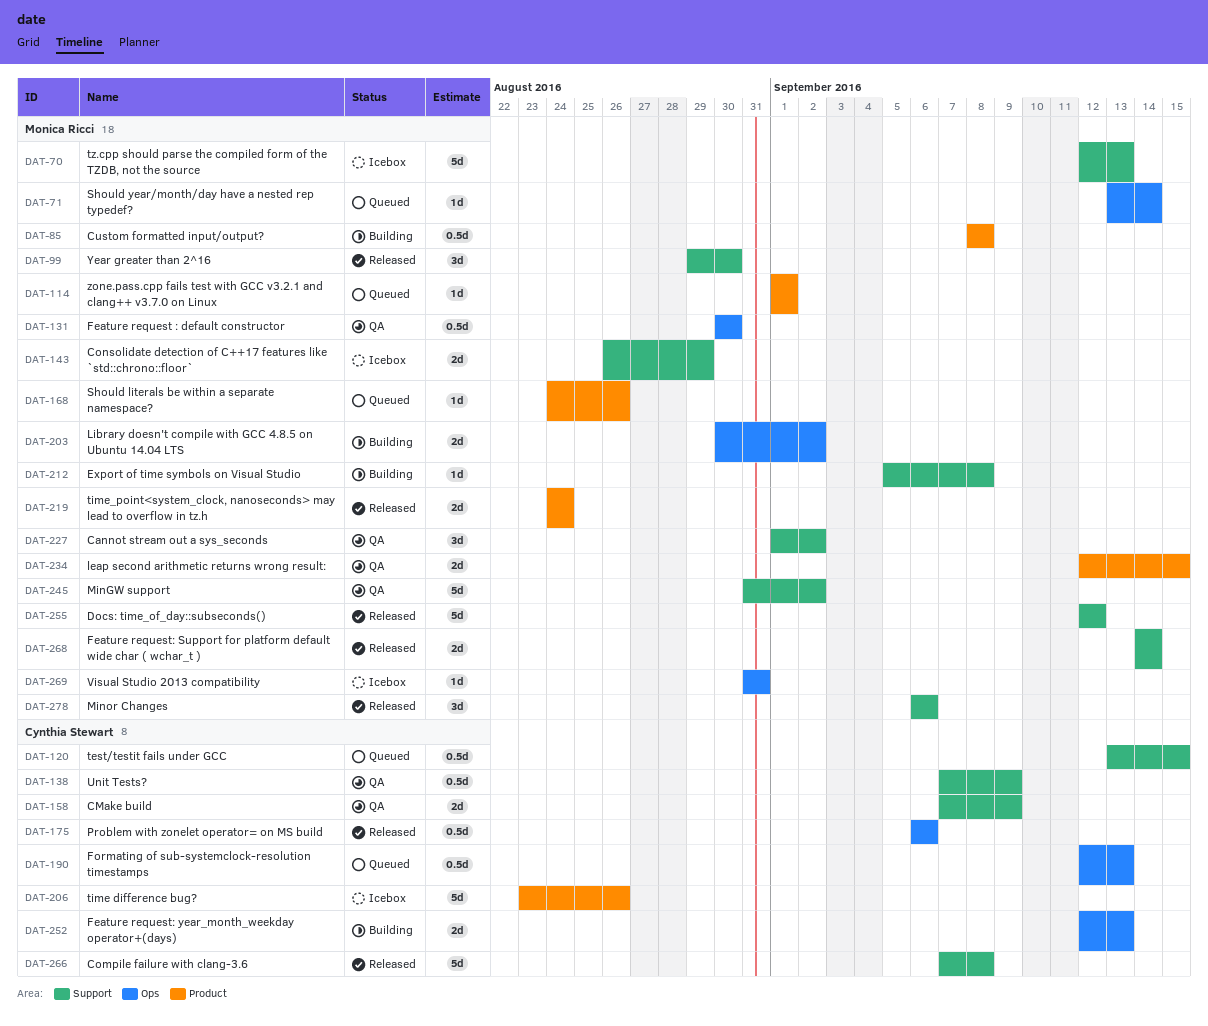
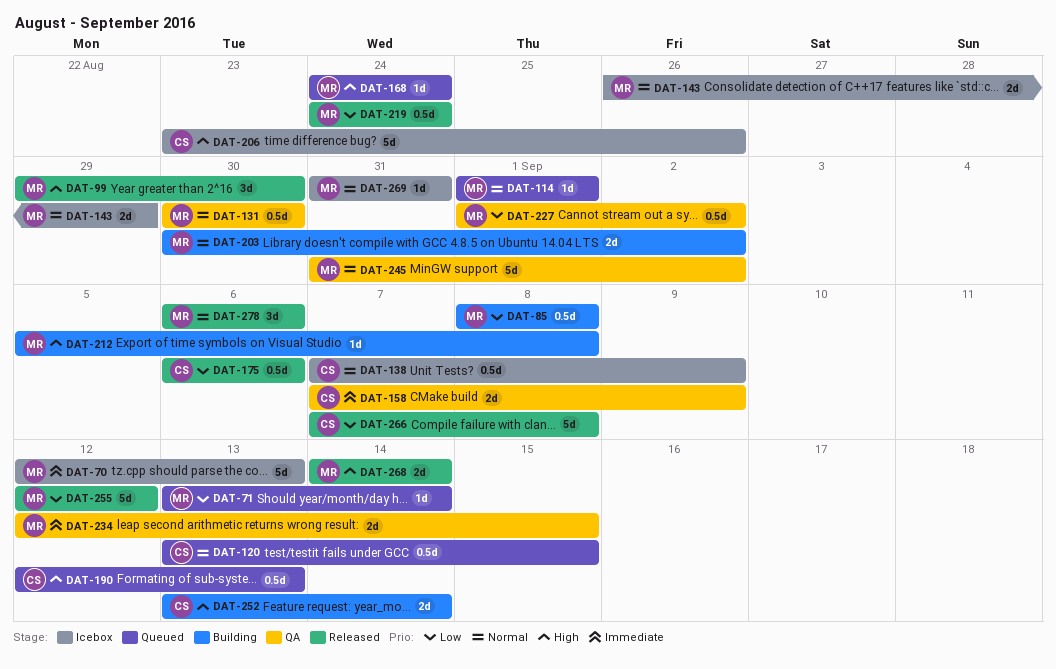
DAT-138, status: QA -> Icebox
DAT-168, due: Aug 26 -> Aug 24
DAT-219, estimate: 2d -> 0.5d
DAT-227, estimate: 3d -> 0.5d
DAT-252, start: Sep 12 -> Sep 13
DAT-252, due: Sep 13 -> Sep 14

